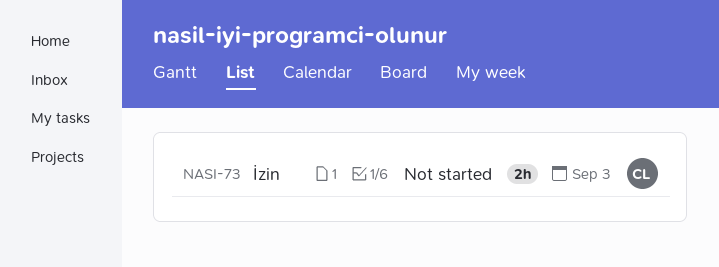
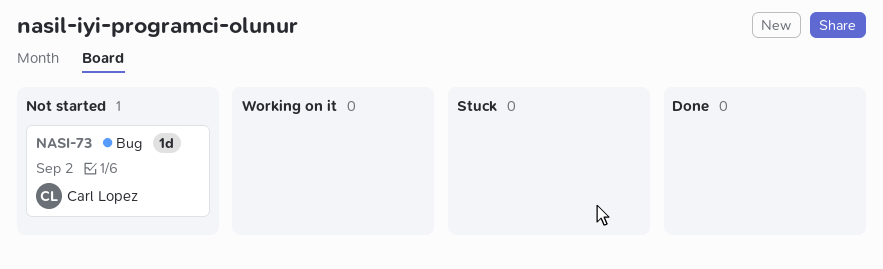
NASI-73, estimate: 2h -> 1d
NASI-73, due: Sep 3 -> Sep 2

